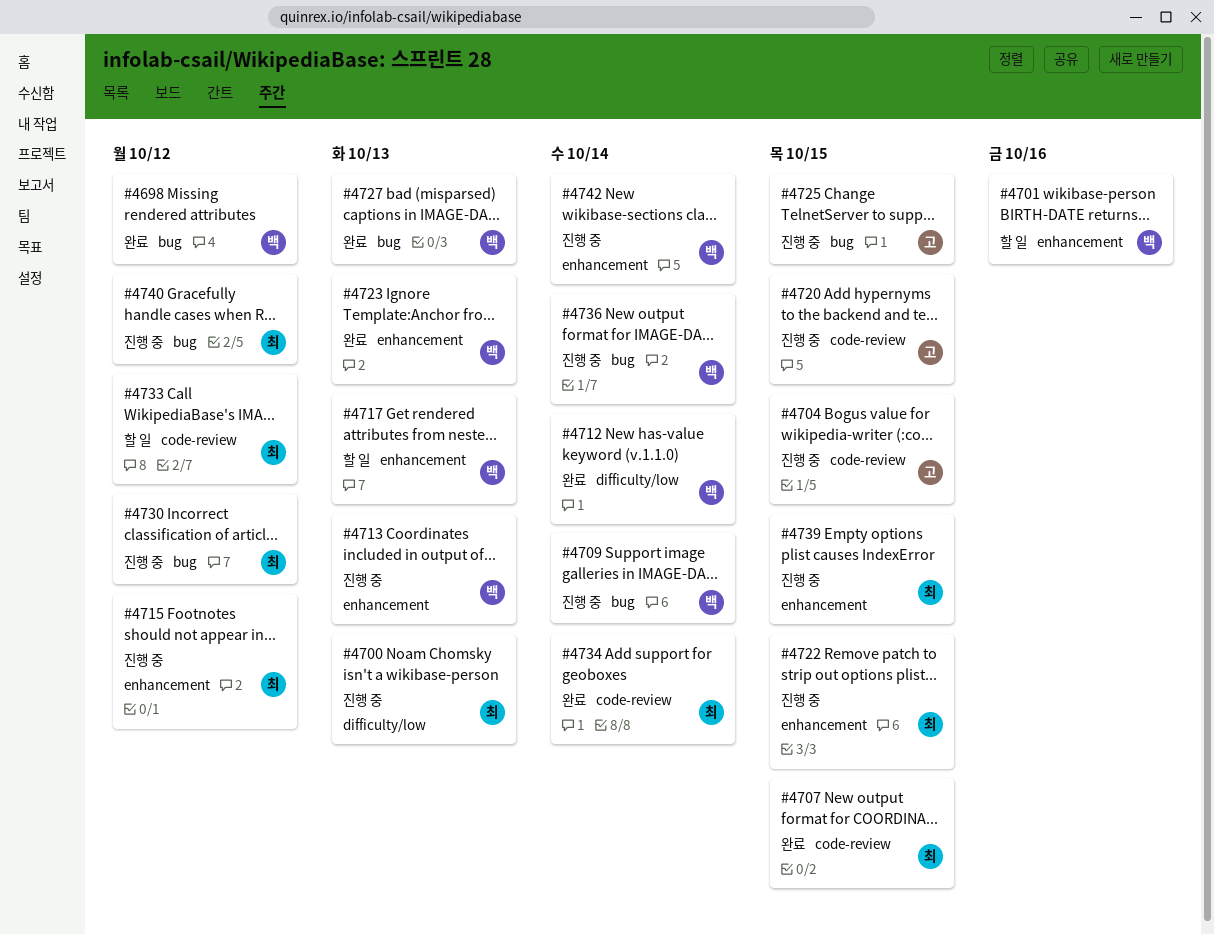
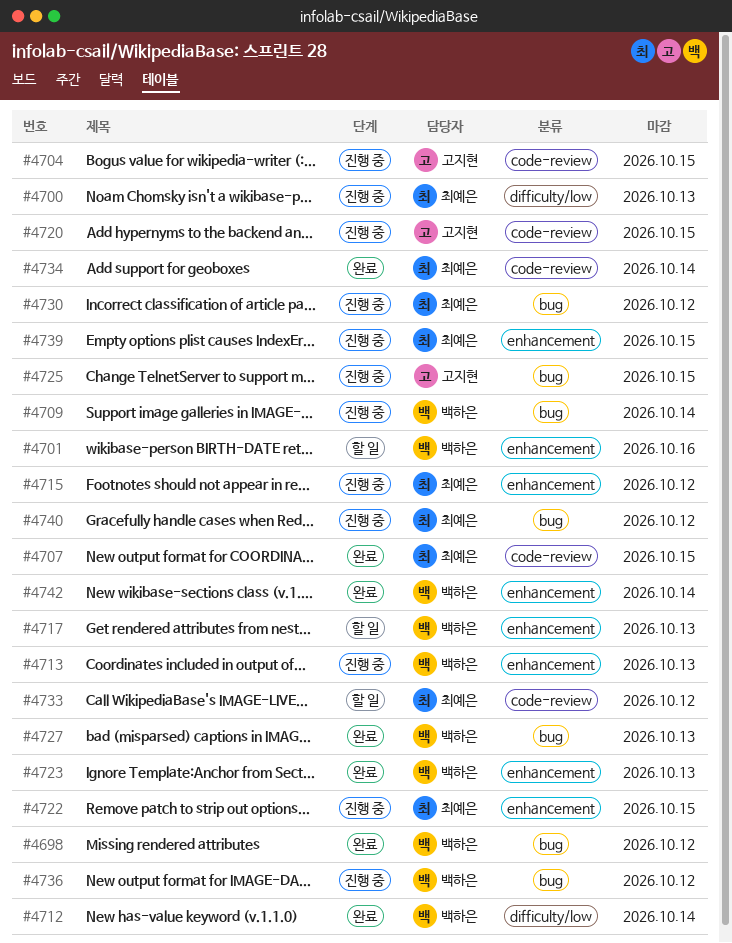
#4736, due: Oct 14 -> Oct 12
#4742, status: 진행 중 -> 완료

